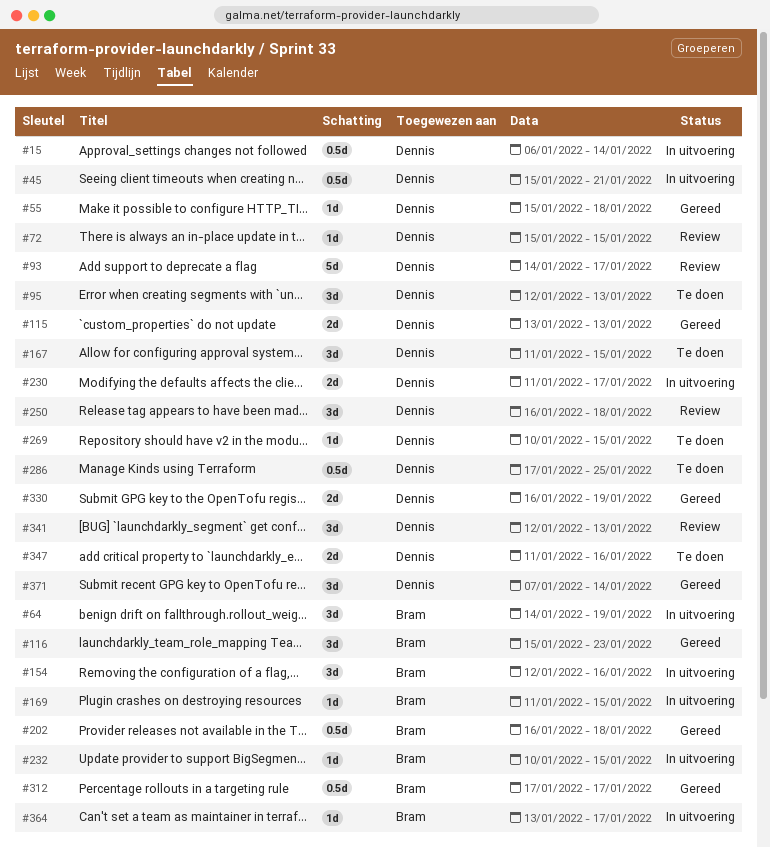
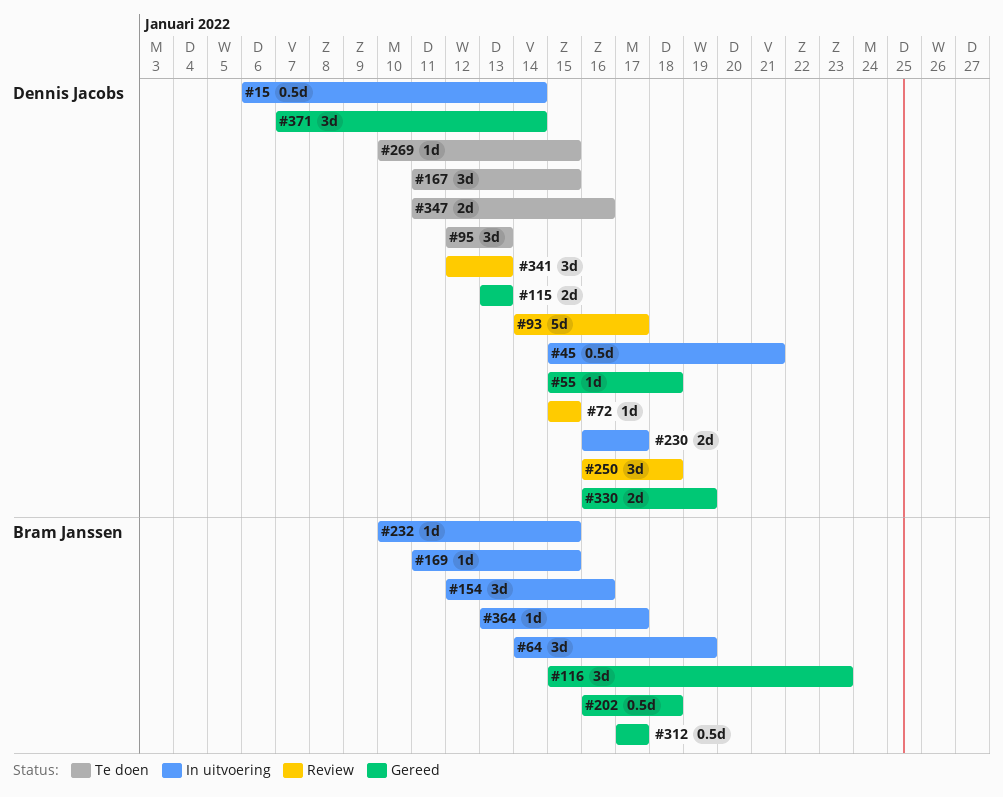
#230, start: Jan 11 -> Jan 16
#286: present -> none

